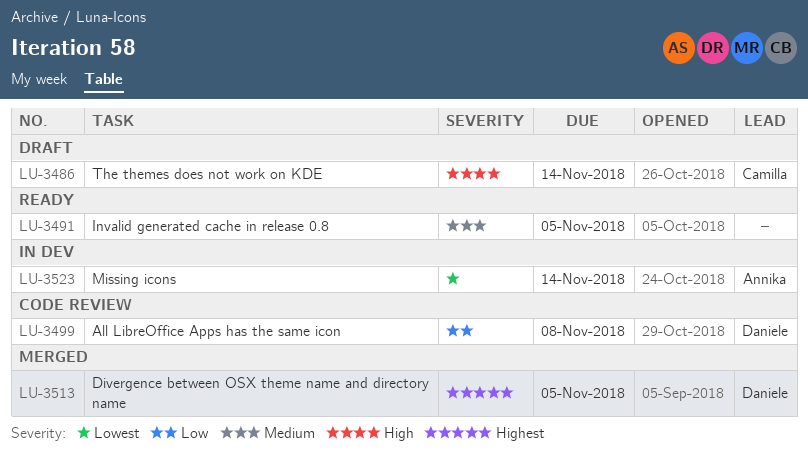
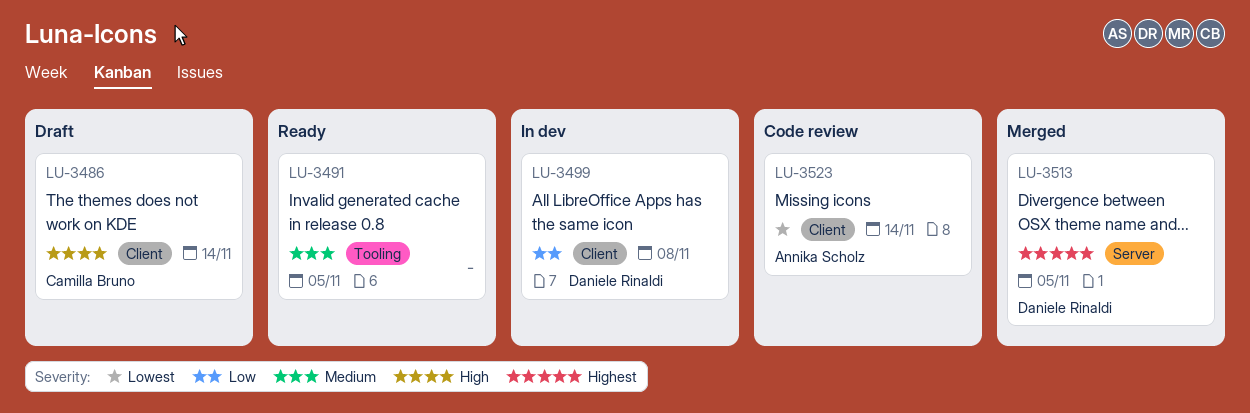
LU-3499, status: Code review -> In dev
LU-3523, status: In dev -> Code review

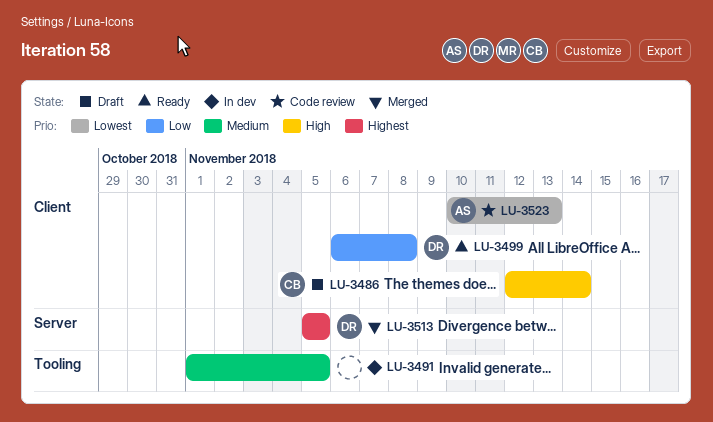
LU-3491, status: Ready -> In dev
LU-3499, status: In dev -> Ready
LU-3523, due: Nov 14 -> Nov 13

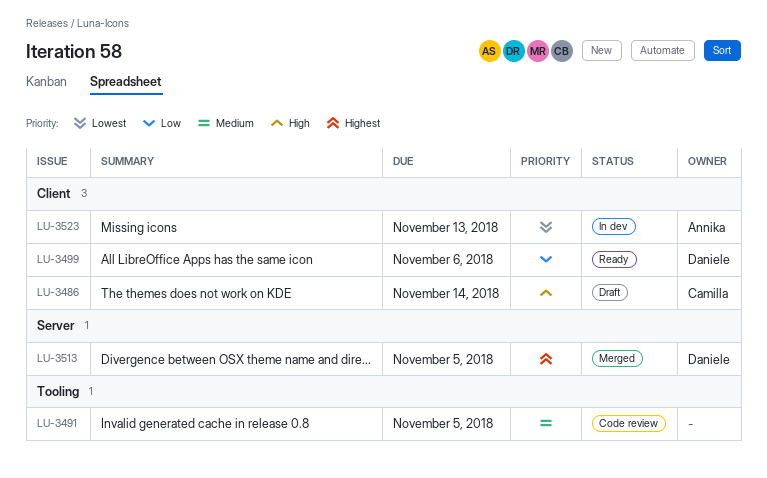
LU-3491, status: In dev -> Code review
LU-3499, due: Nov 8 -> Nov 6
LU-3523, status: Code review -> In dev

